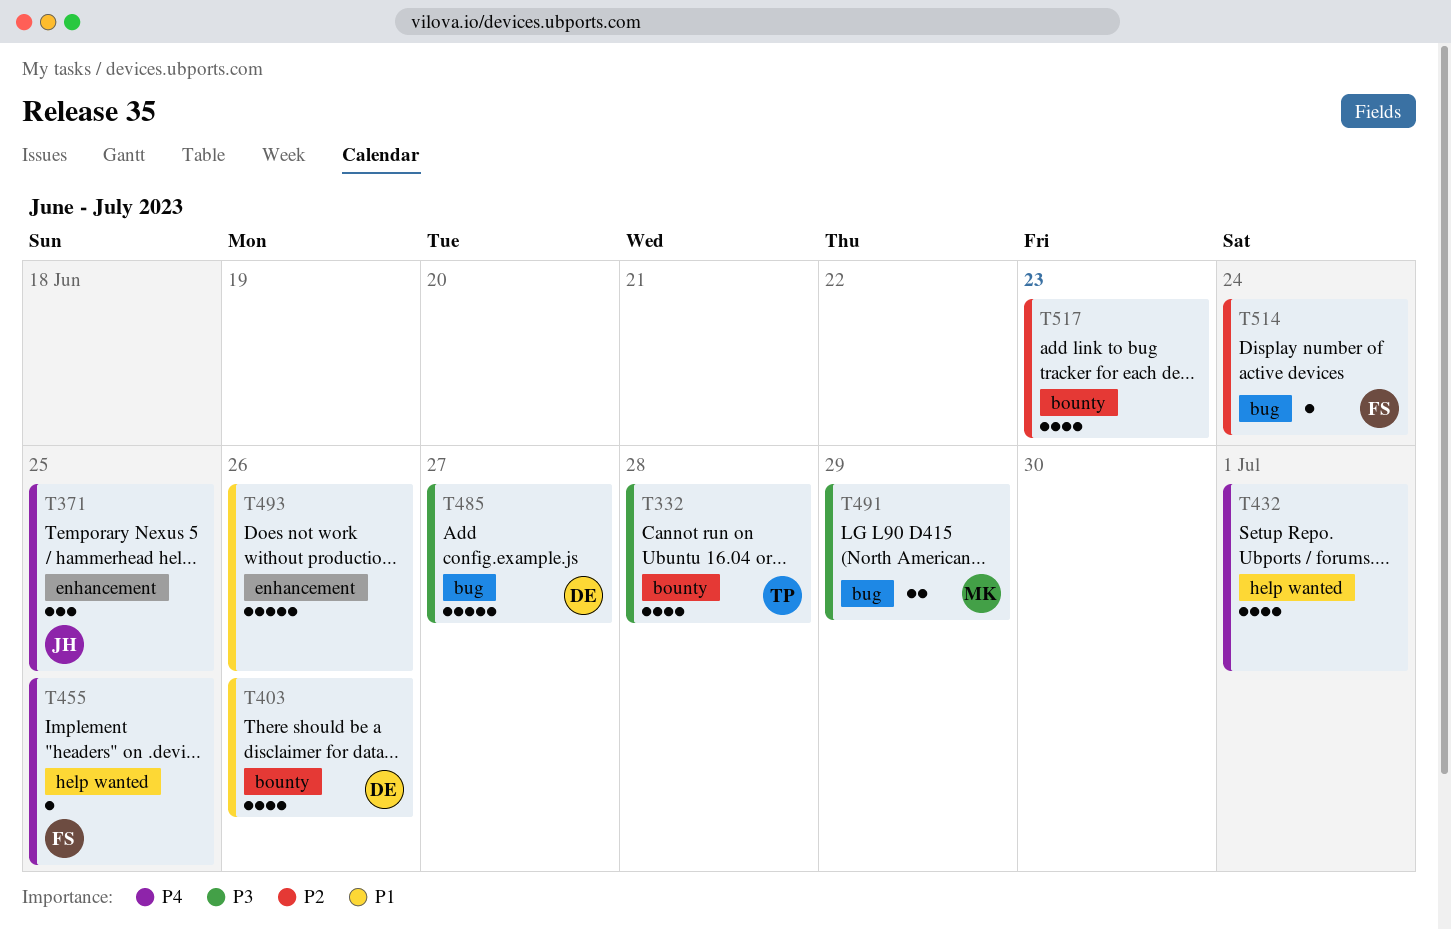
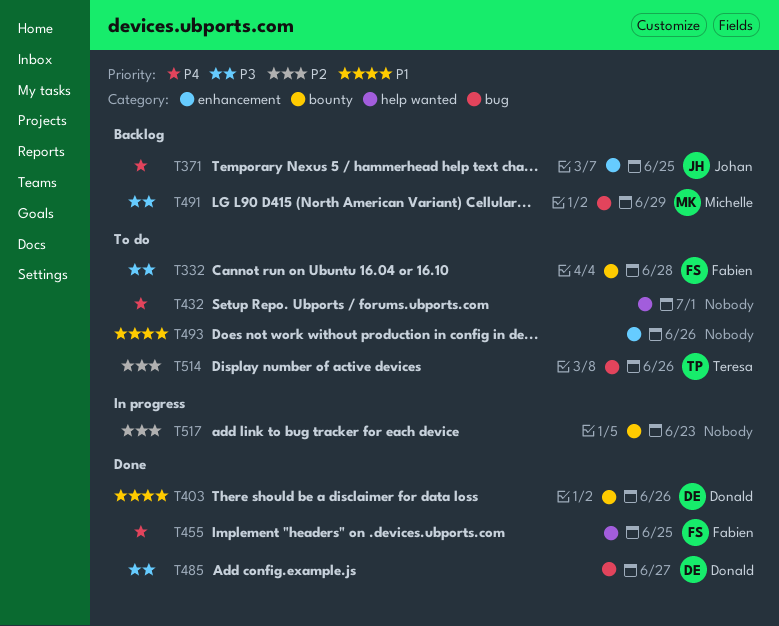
T332, owner: Teresa -> Fabien
T514, owner: Fabien -> Teresa
T514, due: Jun 24 -> Jun 26

